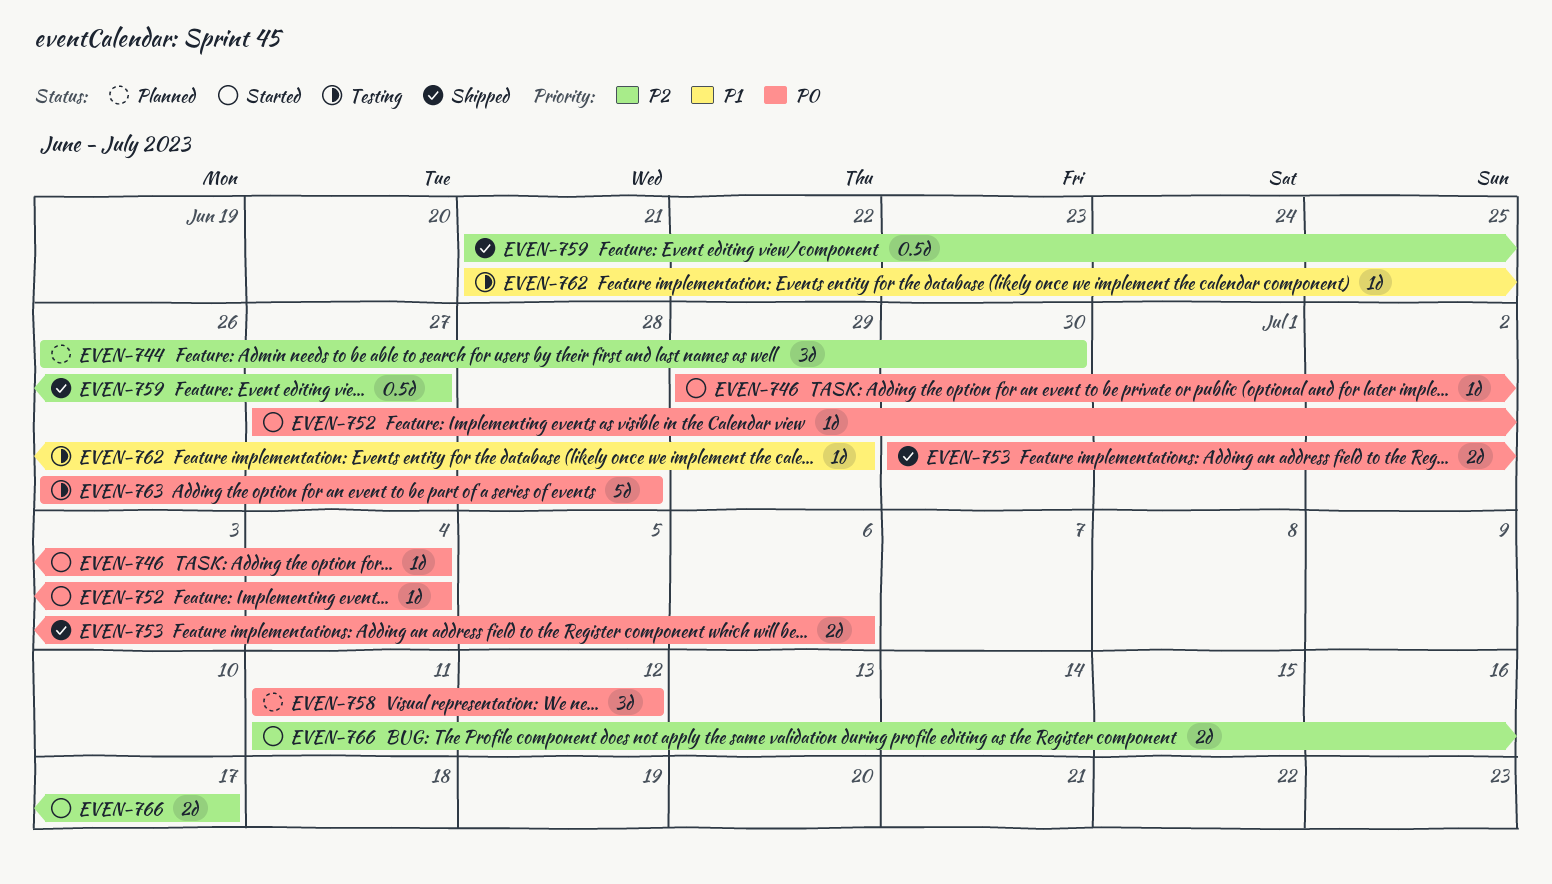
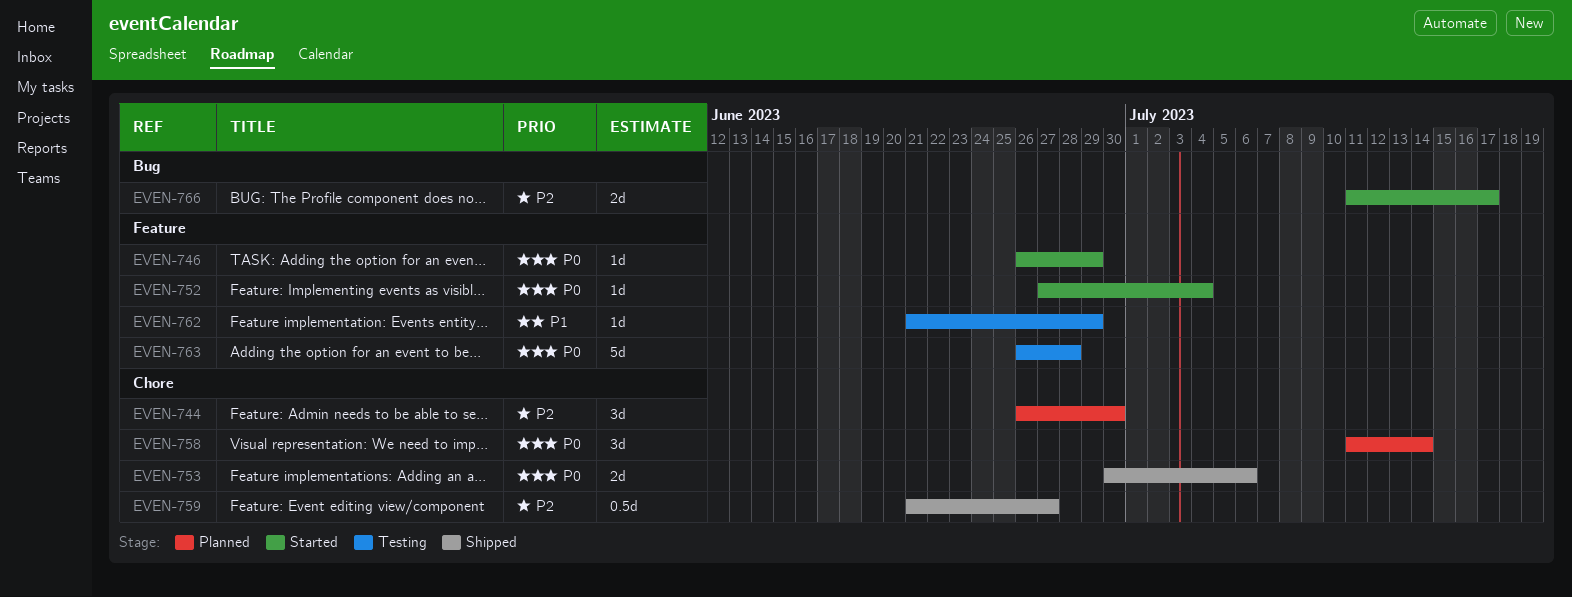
EVEN-746, start: Jun 29 -> Jun 26
EVEN-746, due: Jul 4 -> Jun 29
EVEN-758, due: Jul 12 -> Jul 14

